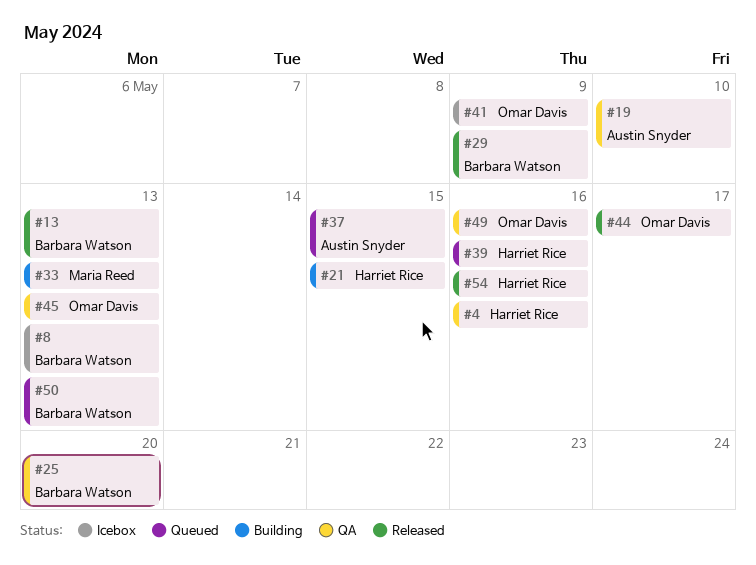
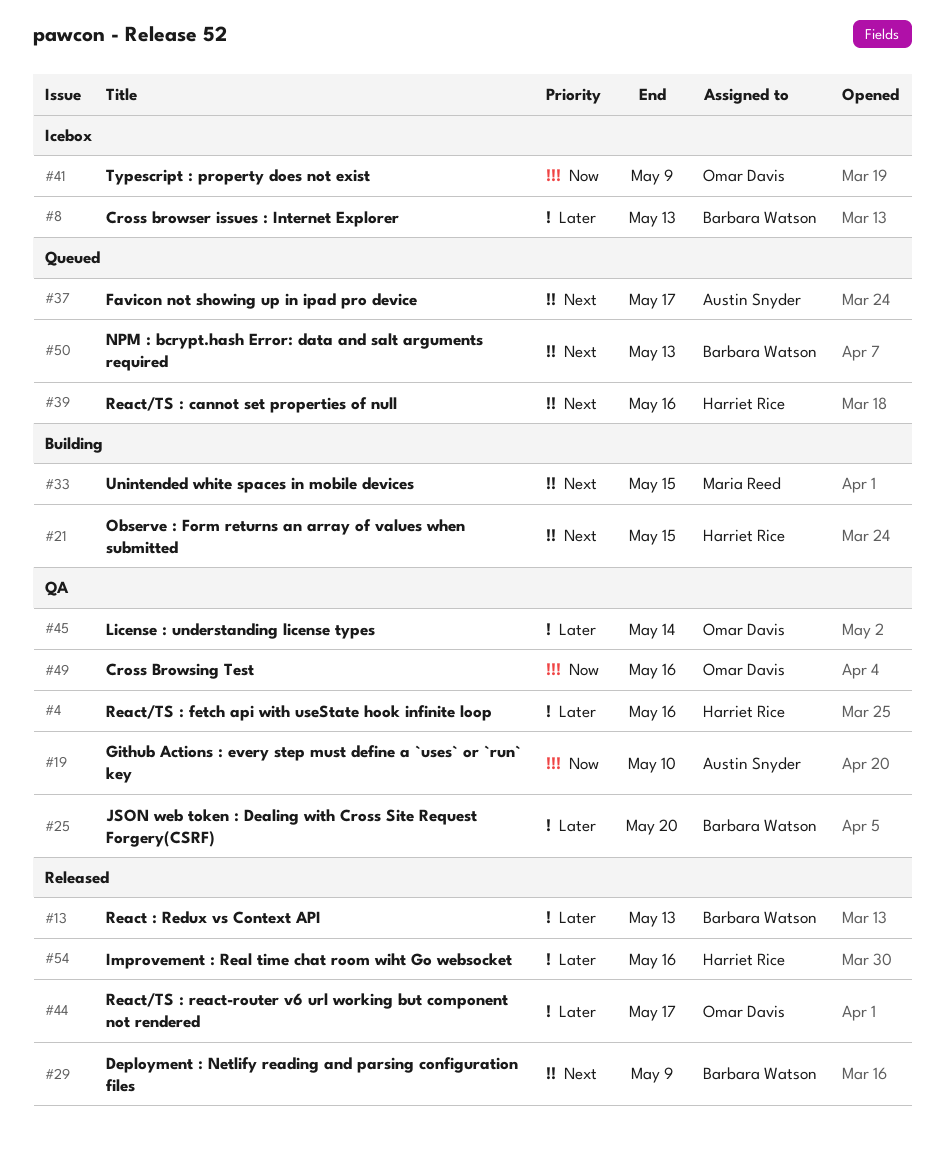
#33, due: May 13 -> May 15
#37, due: May 15 -> May 17
#45, due: May 13 -> May 14

